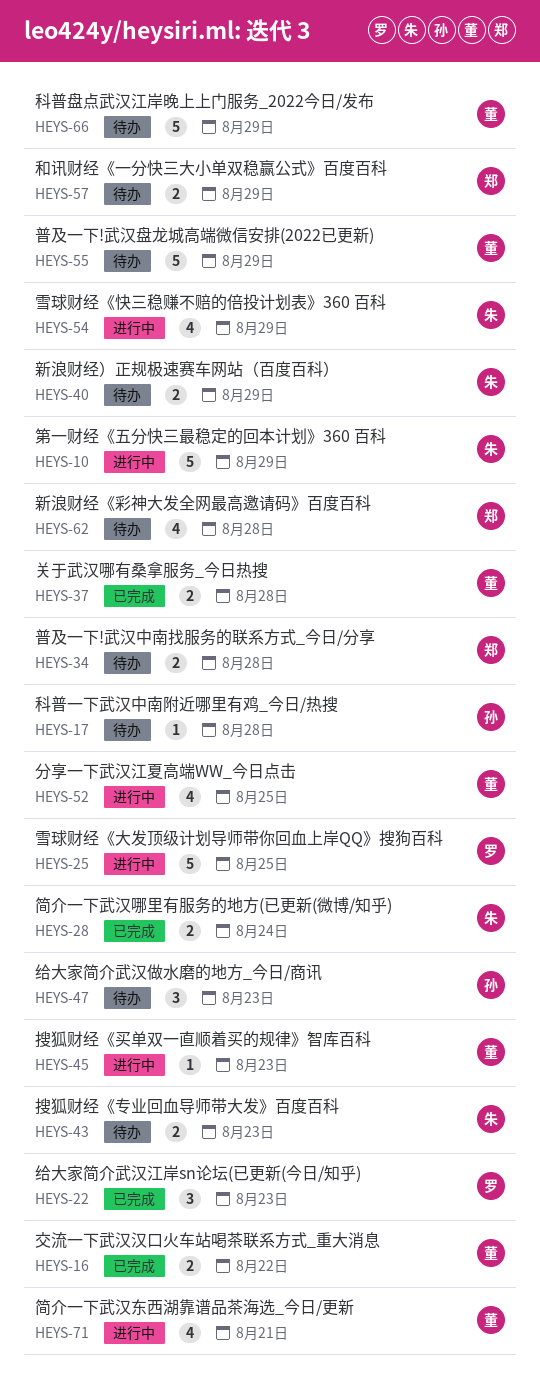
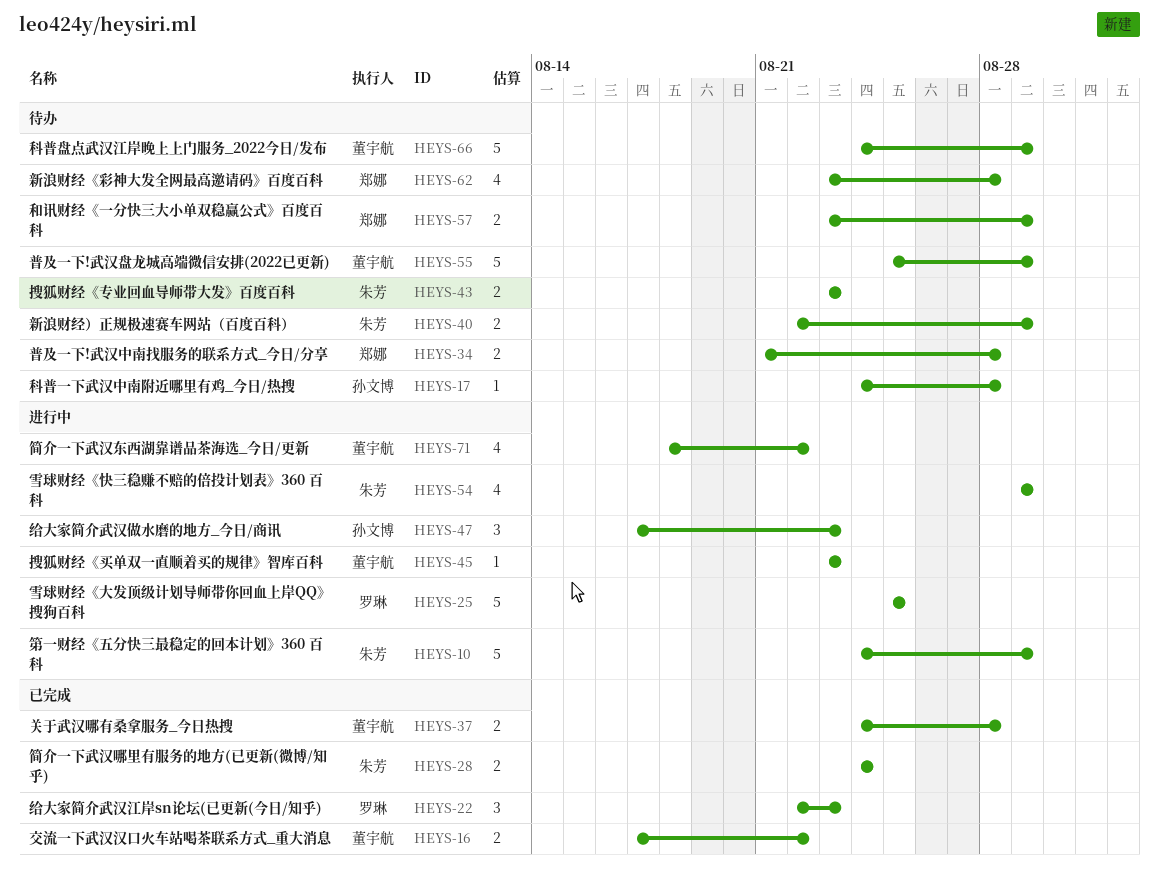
HEYS-47, status: 待办 -> 进行中
HEYS-52: present -> none
HEYS-71, due: Aug 21 -> Aug 22

